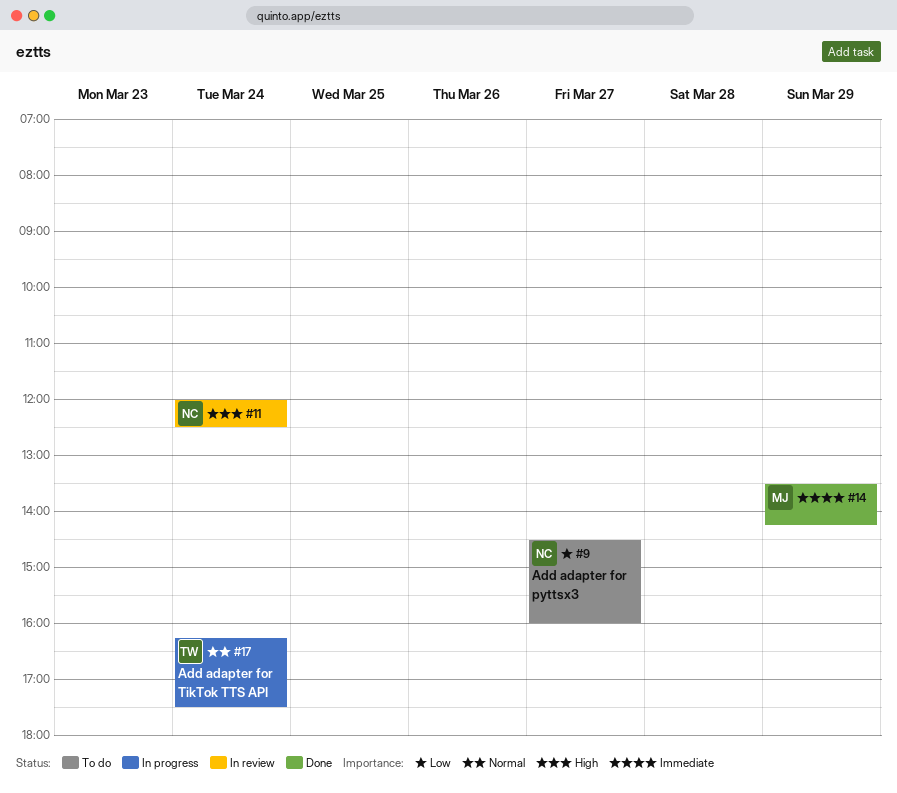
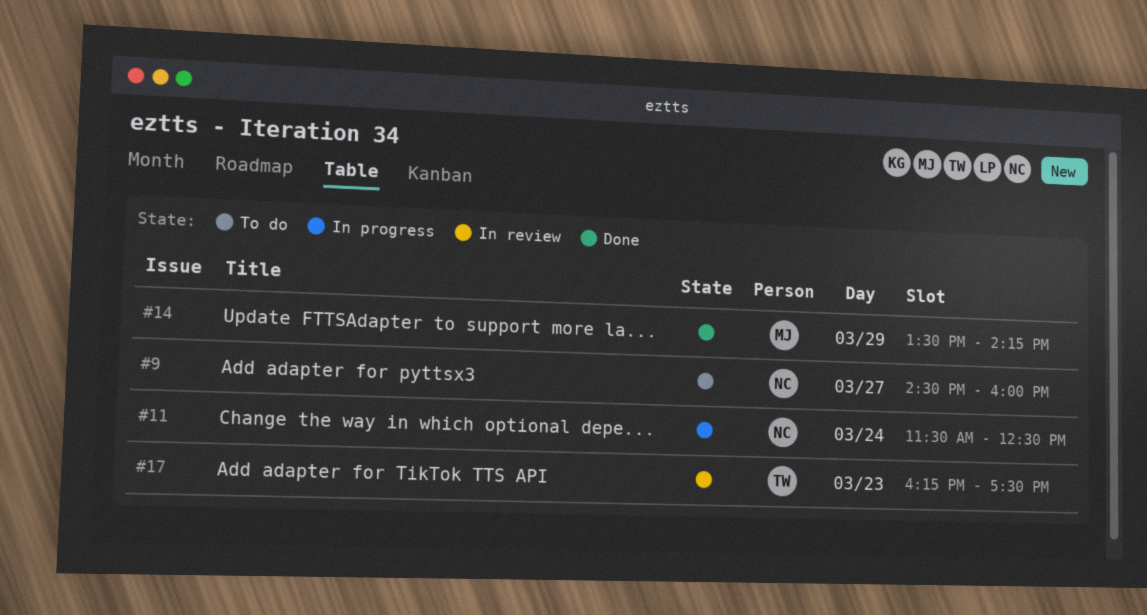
#11, status: In review -> In progress
#11, begins: 12:00 -> 11:30
#17, status: In progress -> In review
#17, day: Mar 24 -> Mar 23

